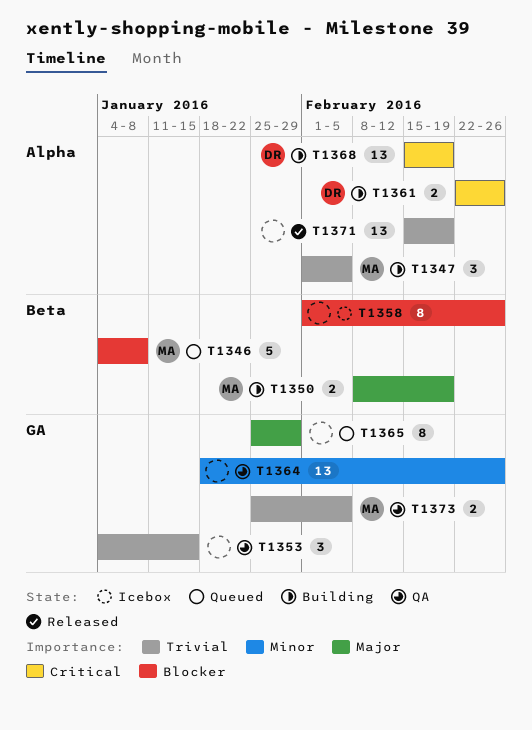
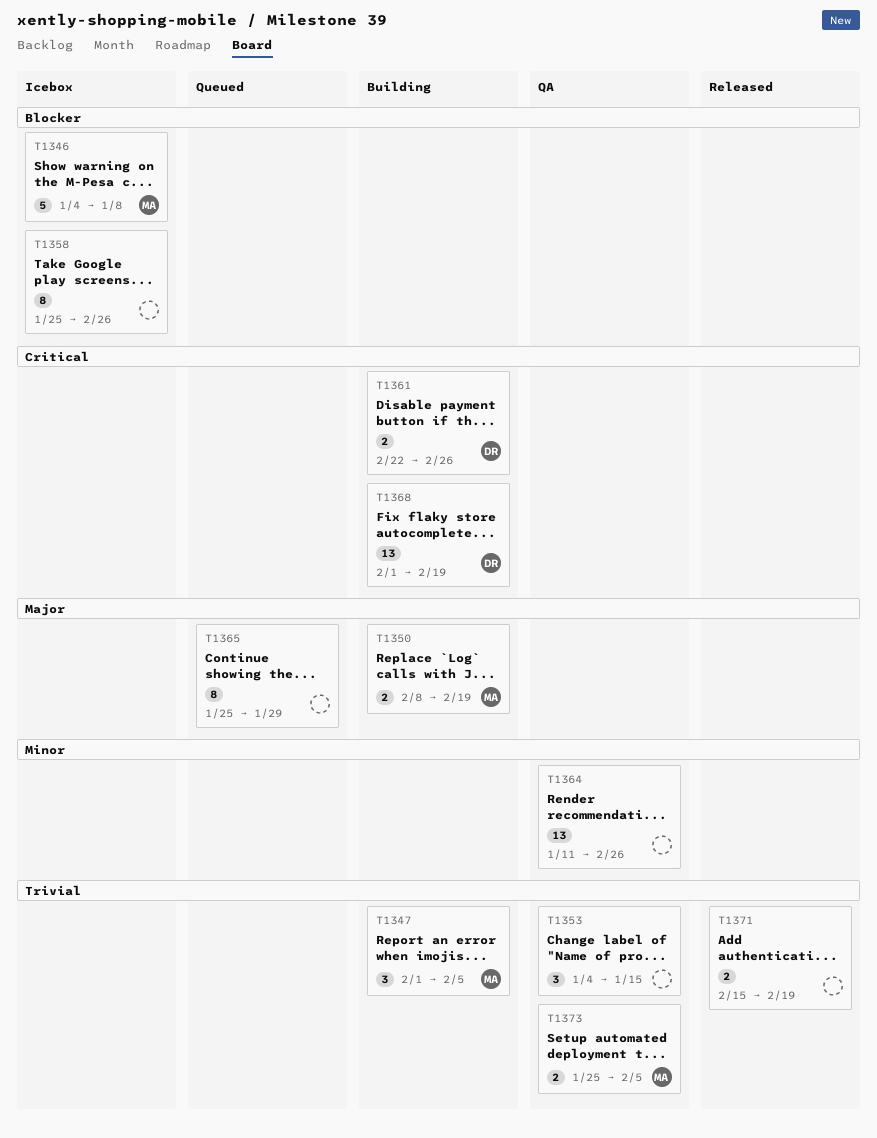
T1346, status: Queued -> Icebox
T1358, start: Feb 1 -> Jan 25
T1364, start: Jan 18 -> Jan 11
T1368, start: Feb 15 -> Feb 1
T1371, estimate: 13 -> 2

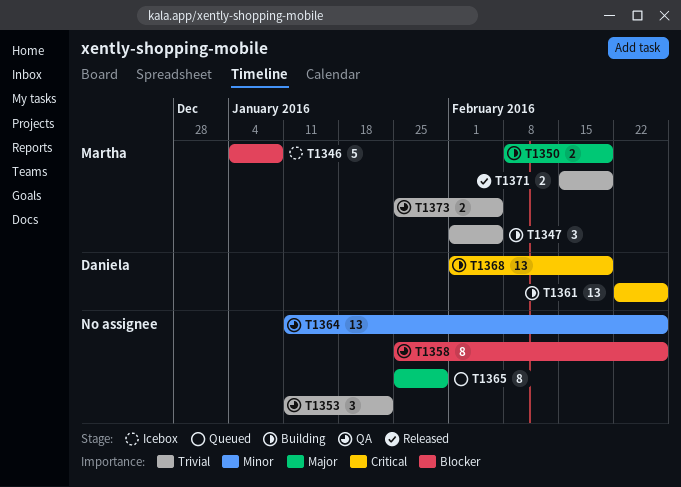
T1353, start: Jan 4 -> Jan 11
T1353, due: Jan 15 -> Jan 22
T1358, status: Icebox -> QA
T1361, estimate: 2 -> 13
T1371, owner: none -> Martha

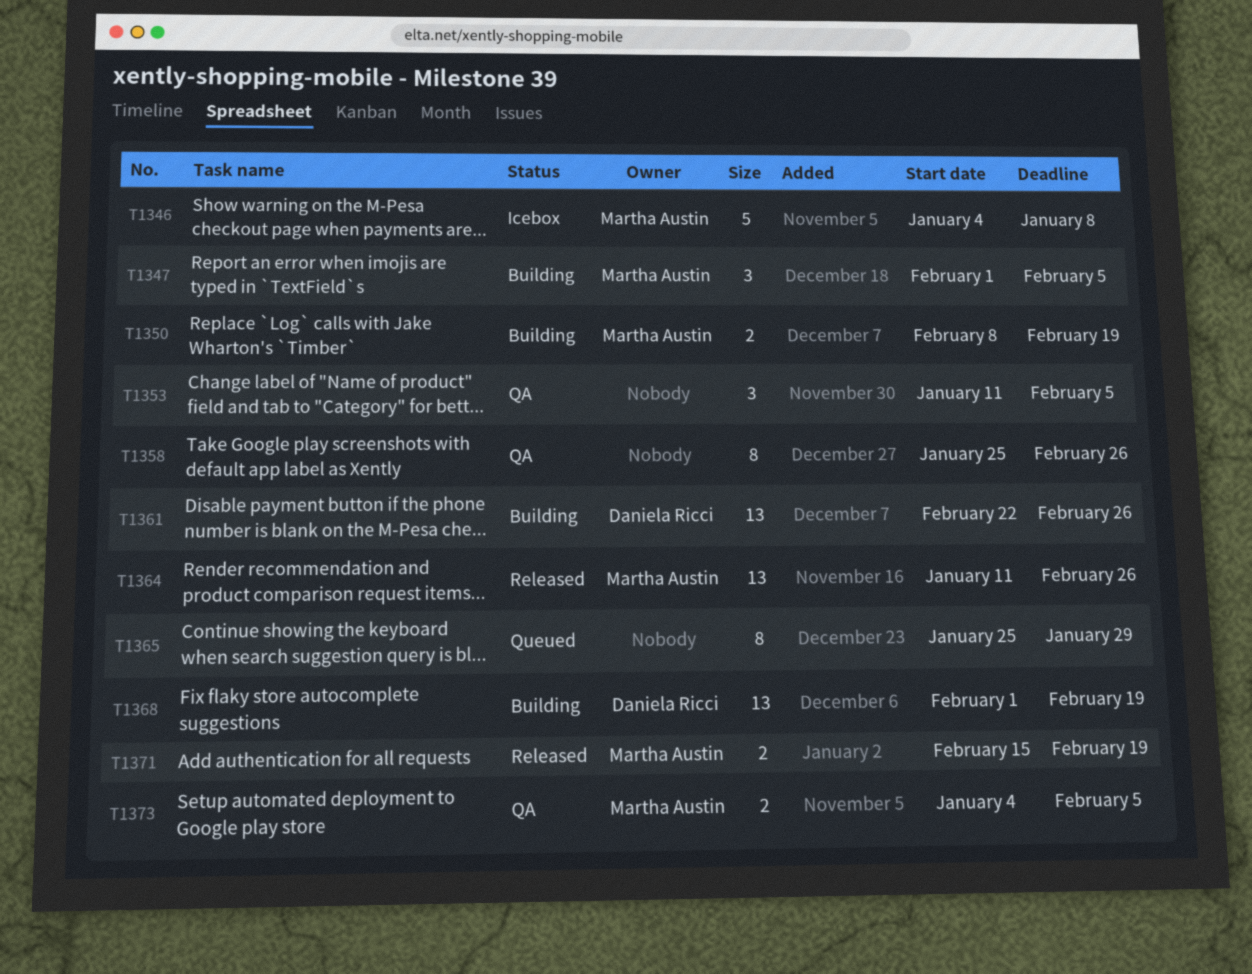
T1353, due: Jan 22 -> Feb 5
T1364, status: QA -> Released
T1364, owner: none -> Martha Austin
T1373, start: Jan 25 -> Jan 4

